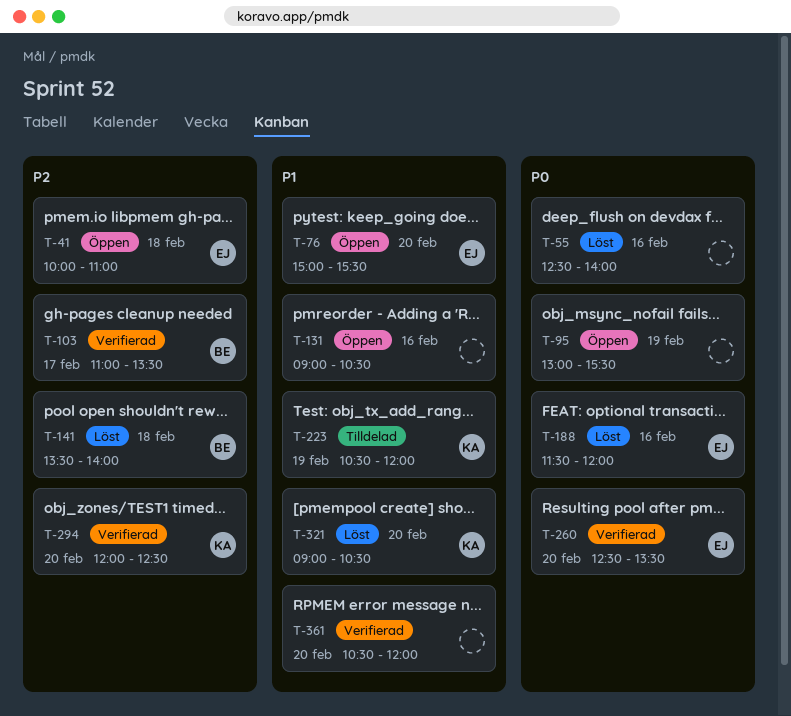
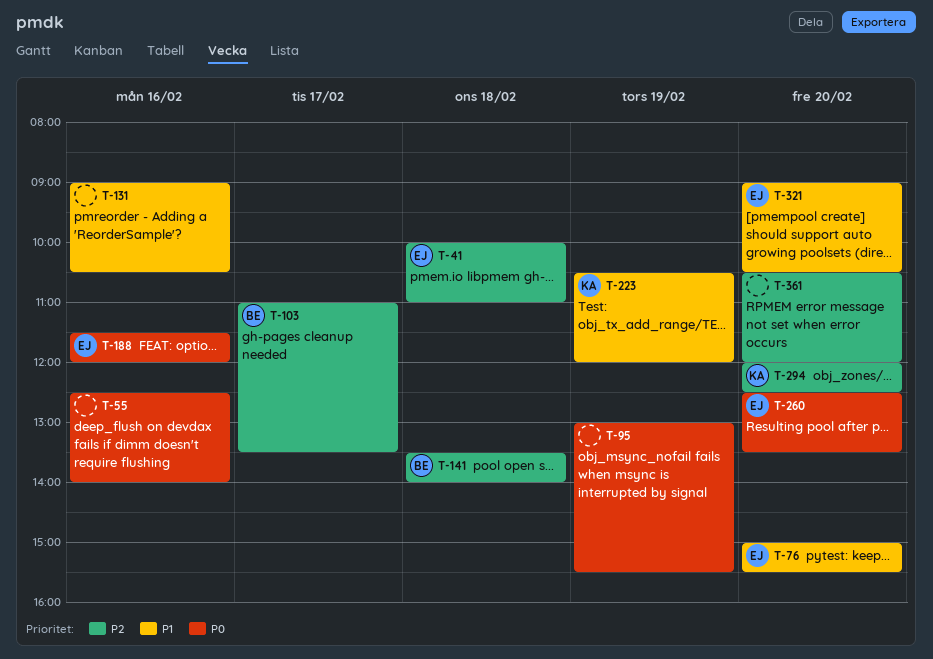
T-321, owner: KA -> EJ
T-361, priority: P1 -> P2

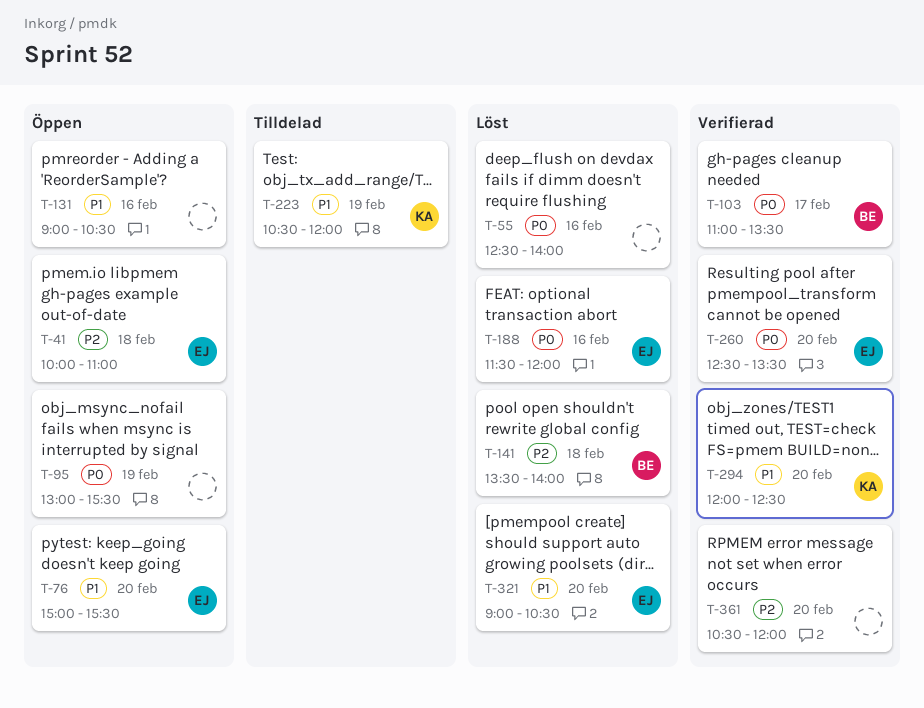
T-103, priority: P2 -> P0
T-294, priority: P2 -> P1

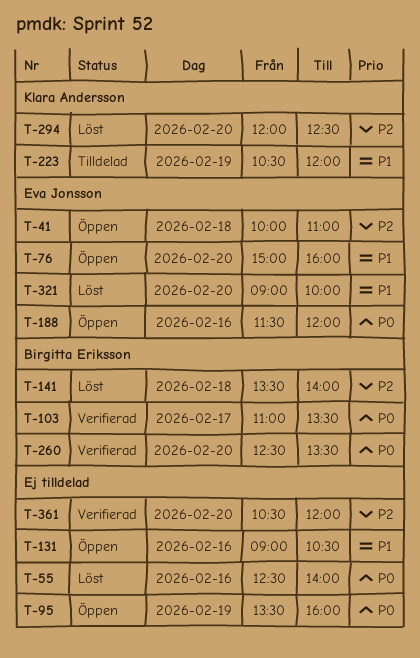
T-76, ends: 15:30 -> 16:00
T-95, begins: 13:00 -> 13:30
T-95, ends: 15:30 -> 16:00
T-188, status: Löst -> Öppen
T-260, owner: Eva Jonsson -> Birgitta Eriksson
T-294, status: Verifierad -> Löst
T-294, priority: P1 -> P2
T-321, ends: 10:30 -> 10:00

